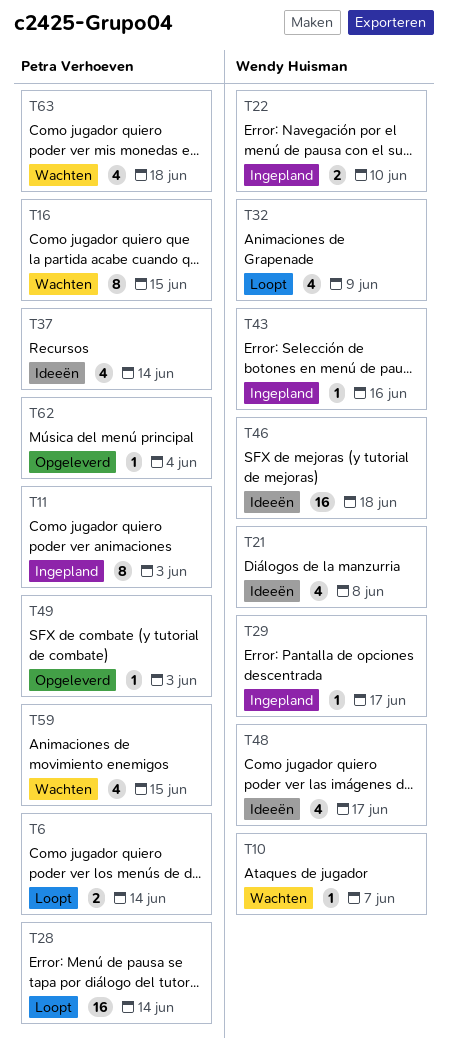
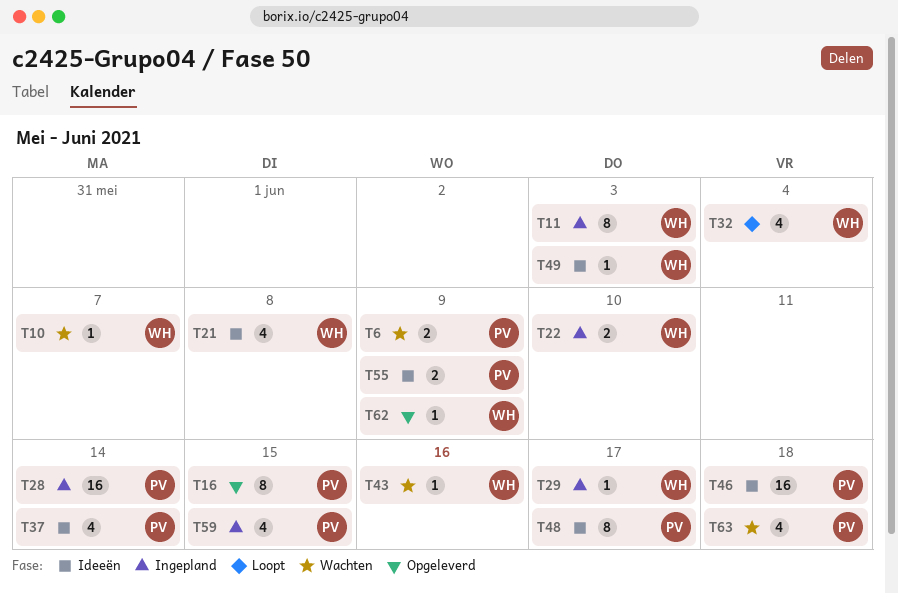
T6, status: Loopt -> Wachten
T6, due: Jun 14 -> Jun 9
T11, owner: Petra Verhoeven -> Wendy Huisman
T16, status: Wachten -> Opgeleverd
T28, status: Loopt -> Ingepland
T32, due: Jun 9 -> Jun 4
T43, status: Ingepland -> Wachten
T46, owner: Wendy Huisman -> Petra Verhoeven
T48, owner: Wendy Huisman -> Petra Verhoeven
T48, estimate: 4 -> 8
T49, status: Opgeleverd -> Ideeën
T49, owner: Petra Verhoeven -> Wendy Huisman
T55: none -> present
T59, status: Wachten -> Ingepland
T62, owner: Petra Verhoeven -> Wendy Huisman
T62, due: Jun 4 -> Jun 9

